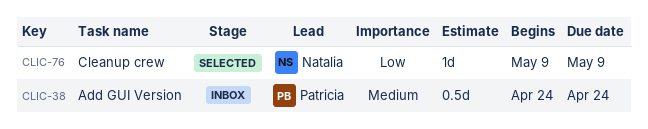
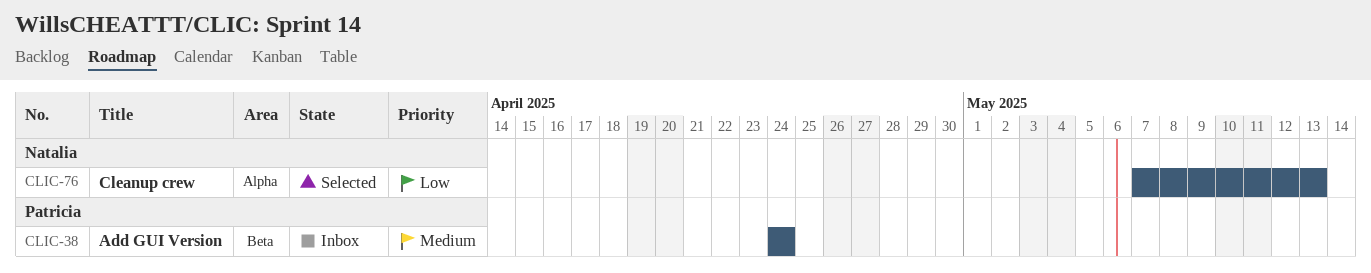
CLIC-76, start: May 9 -> May 7
CLIC-76, due: May 9 -> May 13

